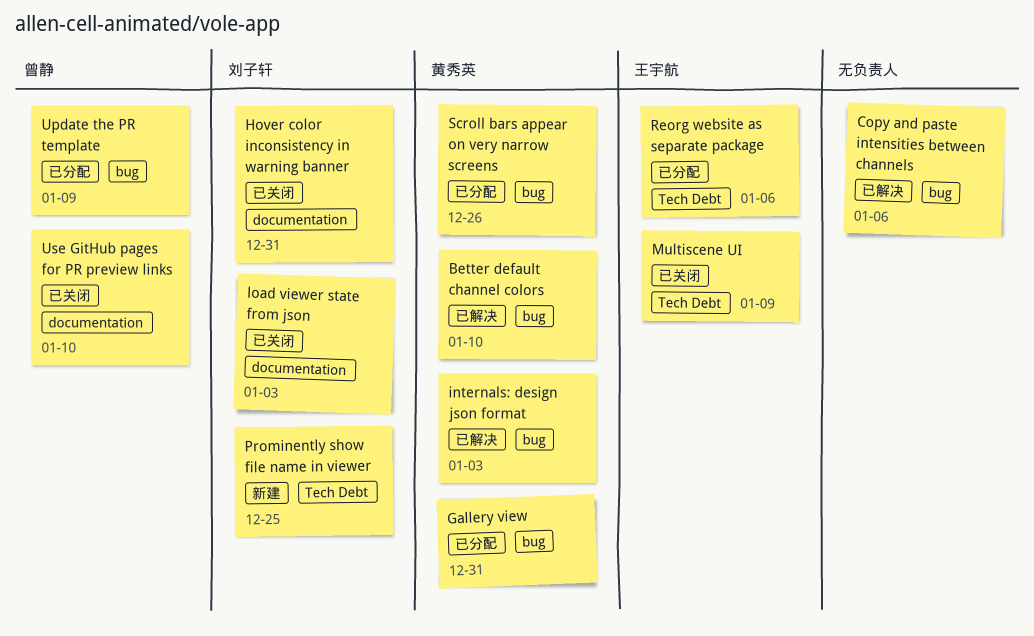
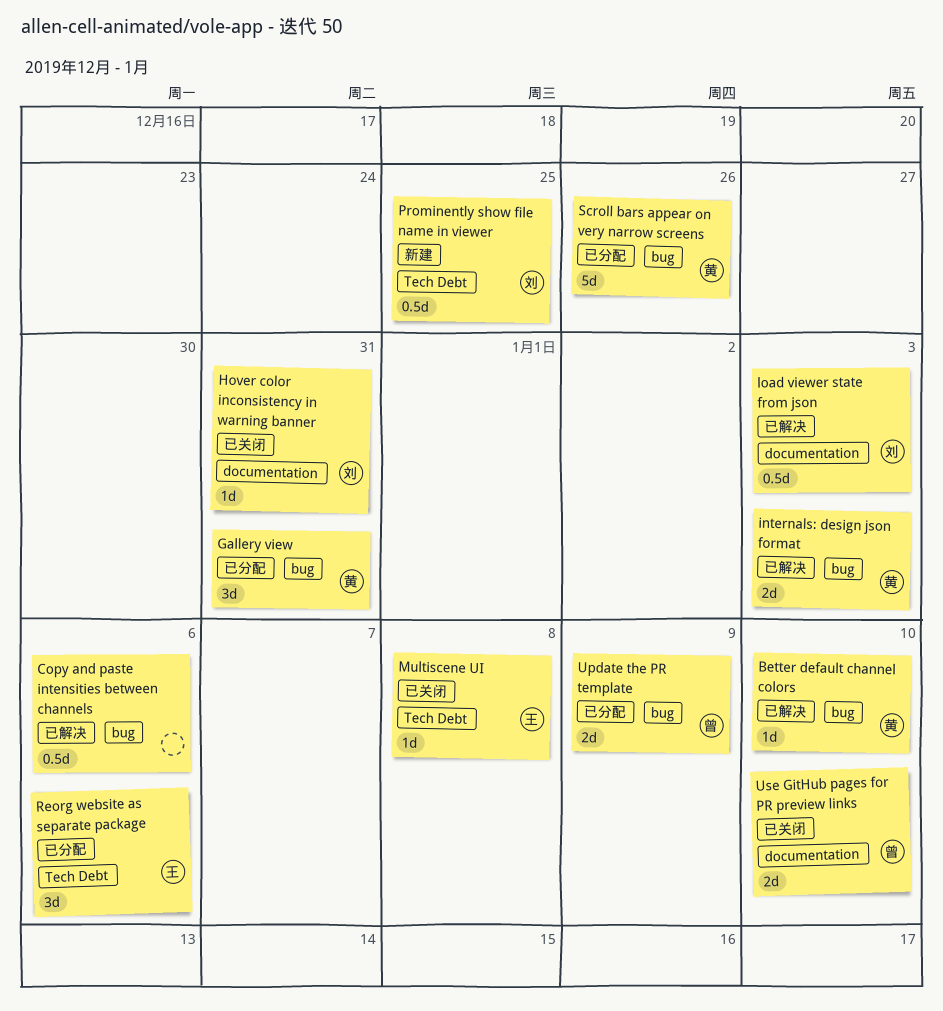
load viewer state from json, status: 已关闭 -> 已解决
Multiscene UI, due: Jan 9 -> Jan 8

